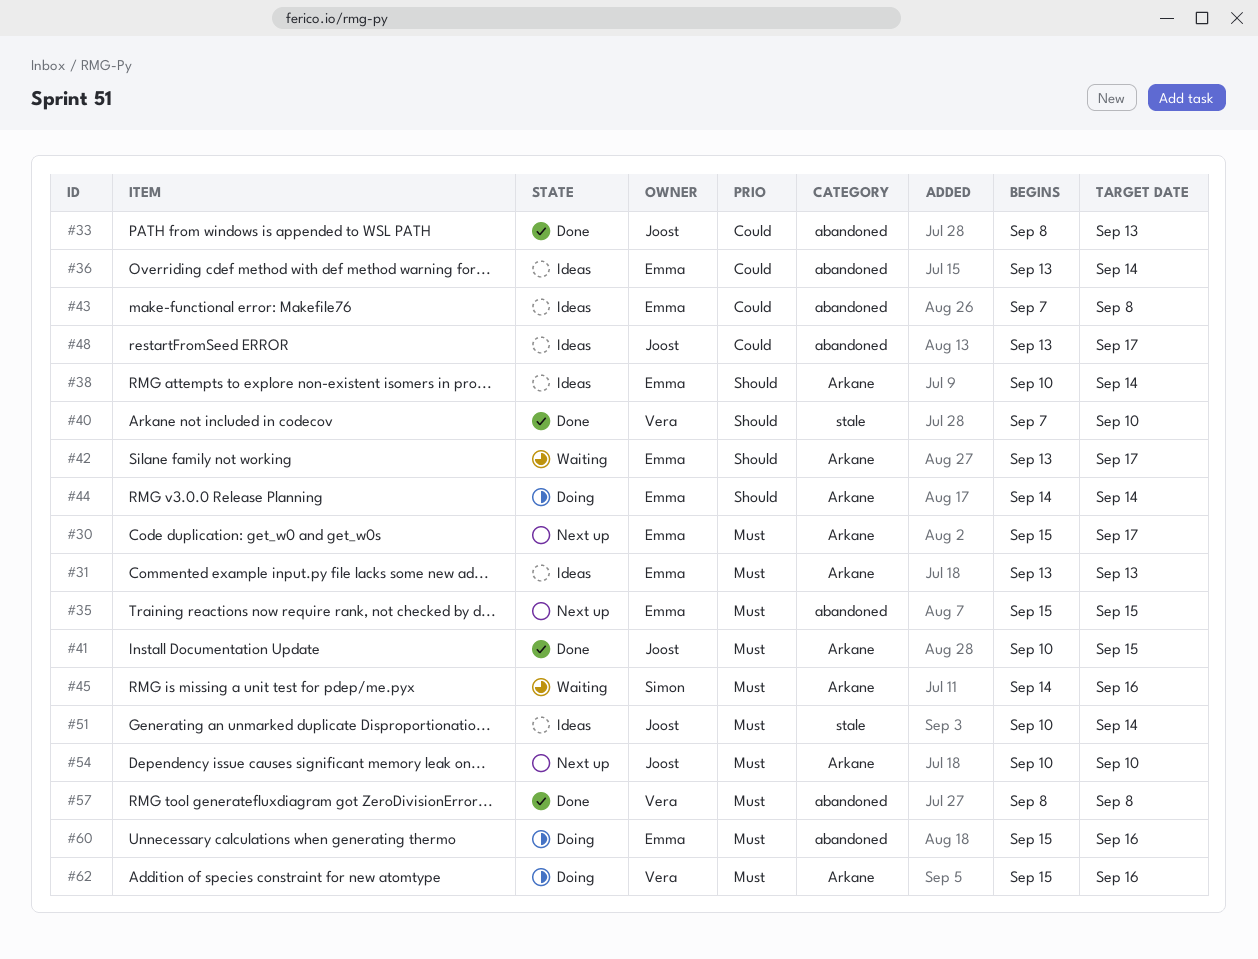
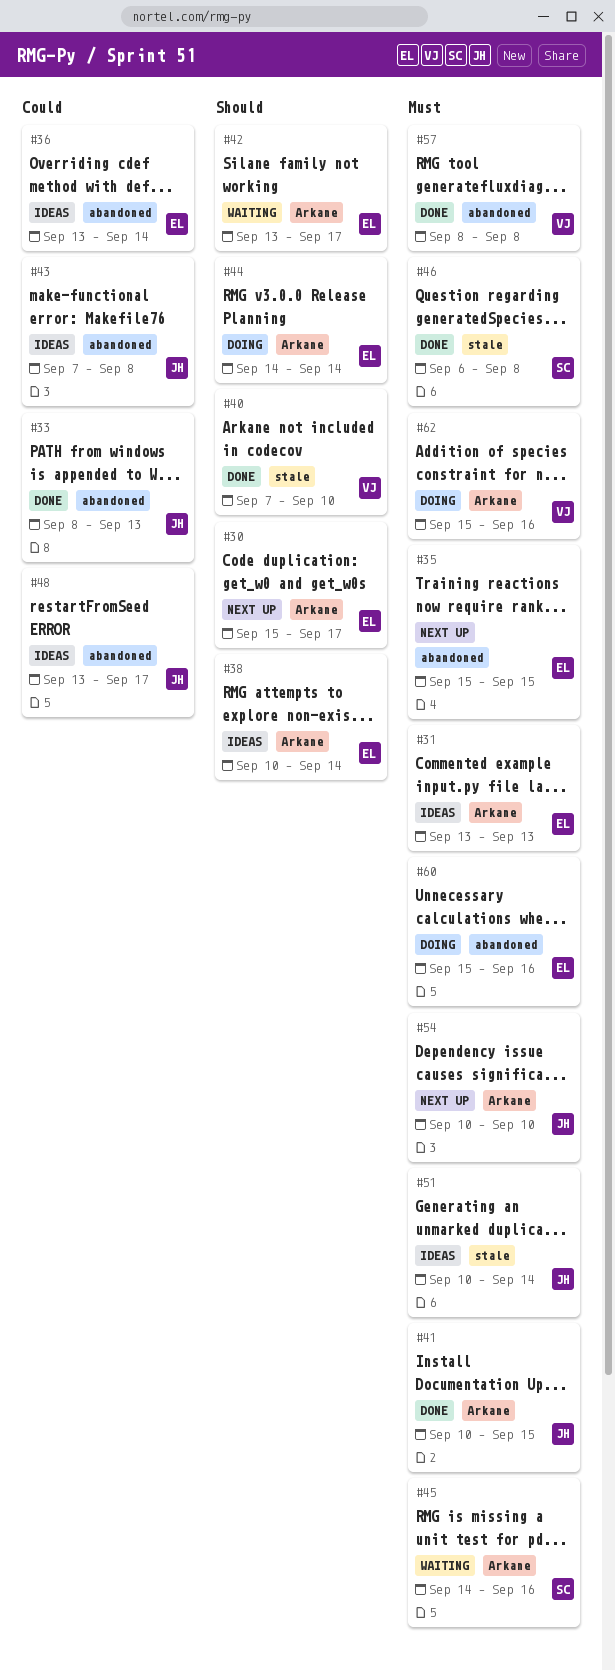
#30, priority: Must -> Should
#43, owner: Emma -> Joost
#46: none -> present

